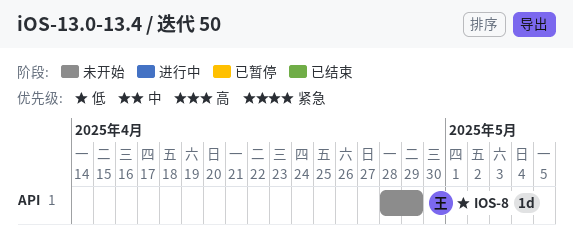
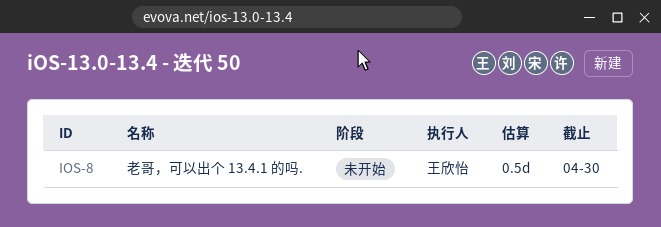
IOS-8, estimate: 1d -> 0.5d
IOS-8, due: Apr 29 -> Apr 30

